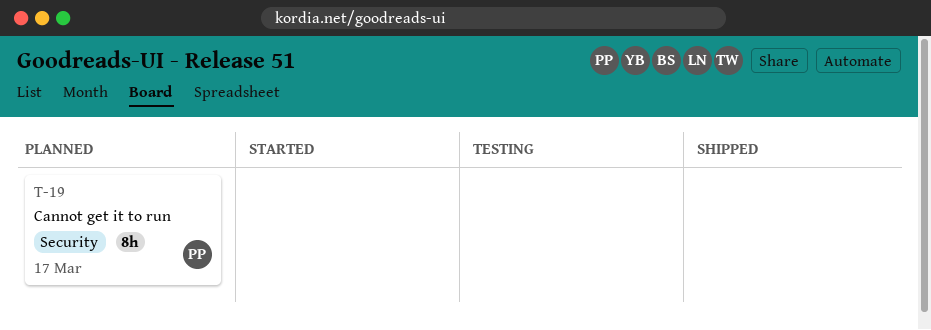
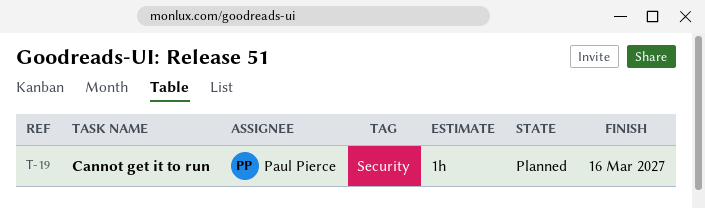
T-19, estimate: 8h -> 1h
T-19, due: Mar 17 -> Mar 16

